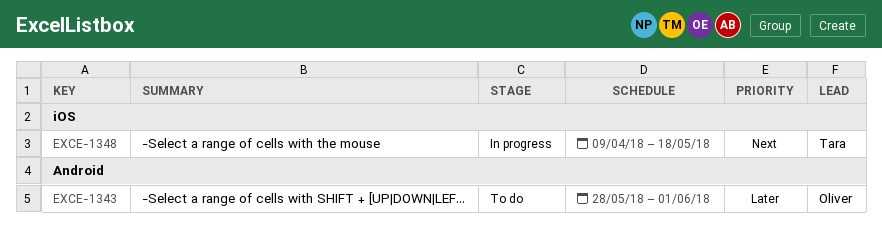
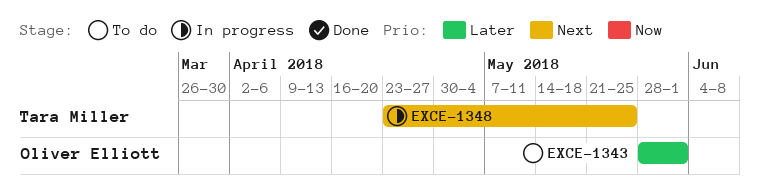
EXCE-1348, start: Apr 9 -> Apr 23
EXCE-1348, due: May 18 -> May 25

